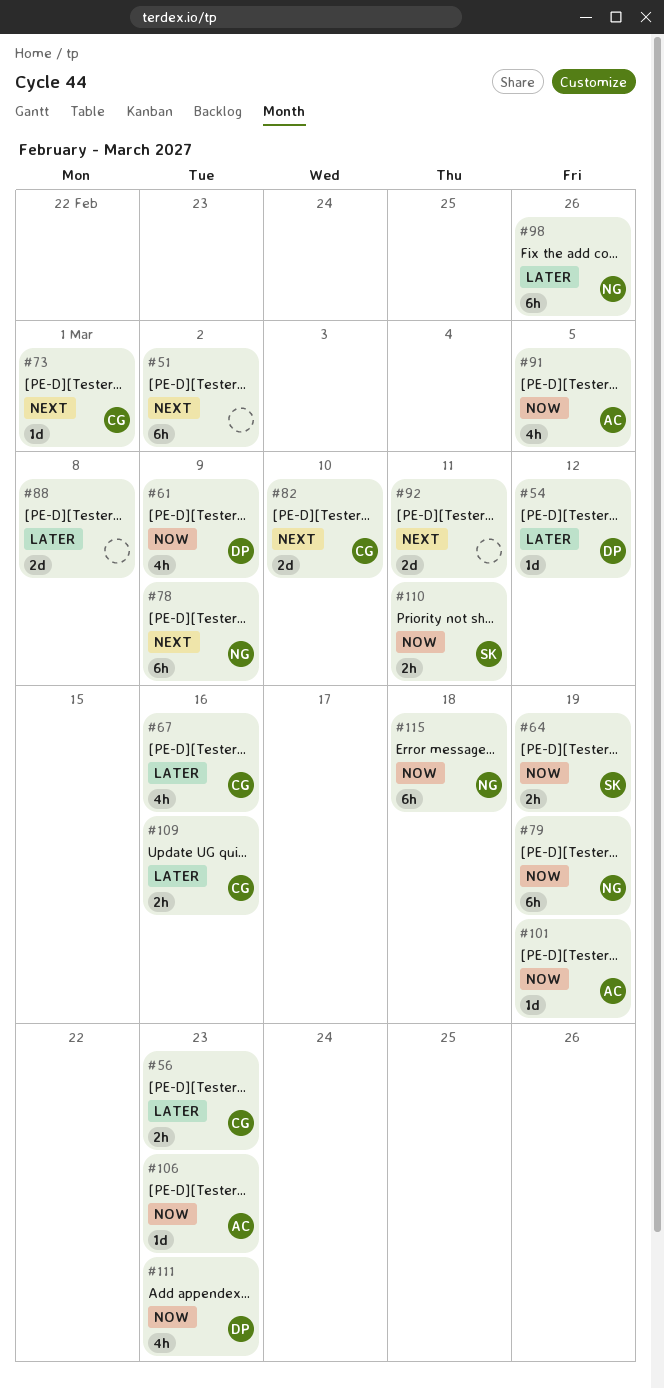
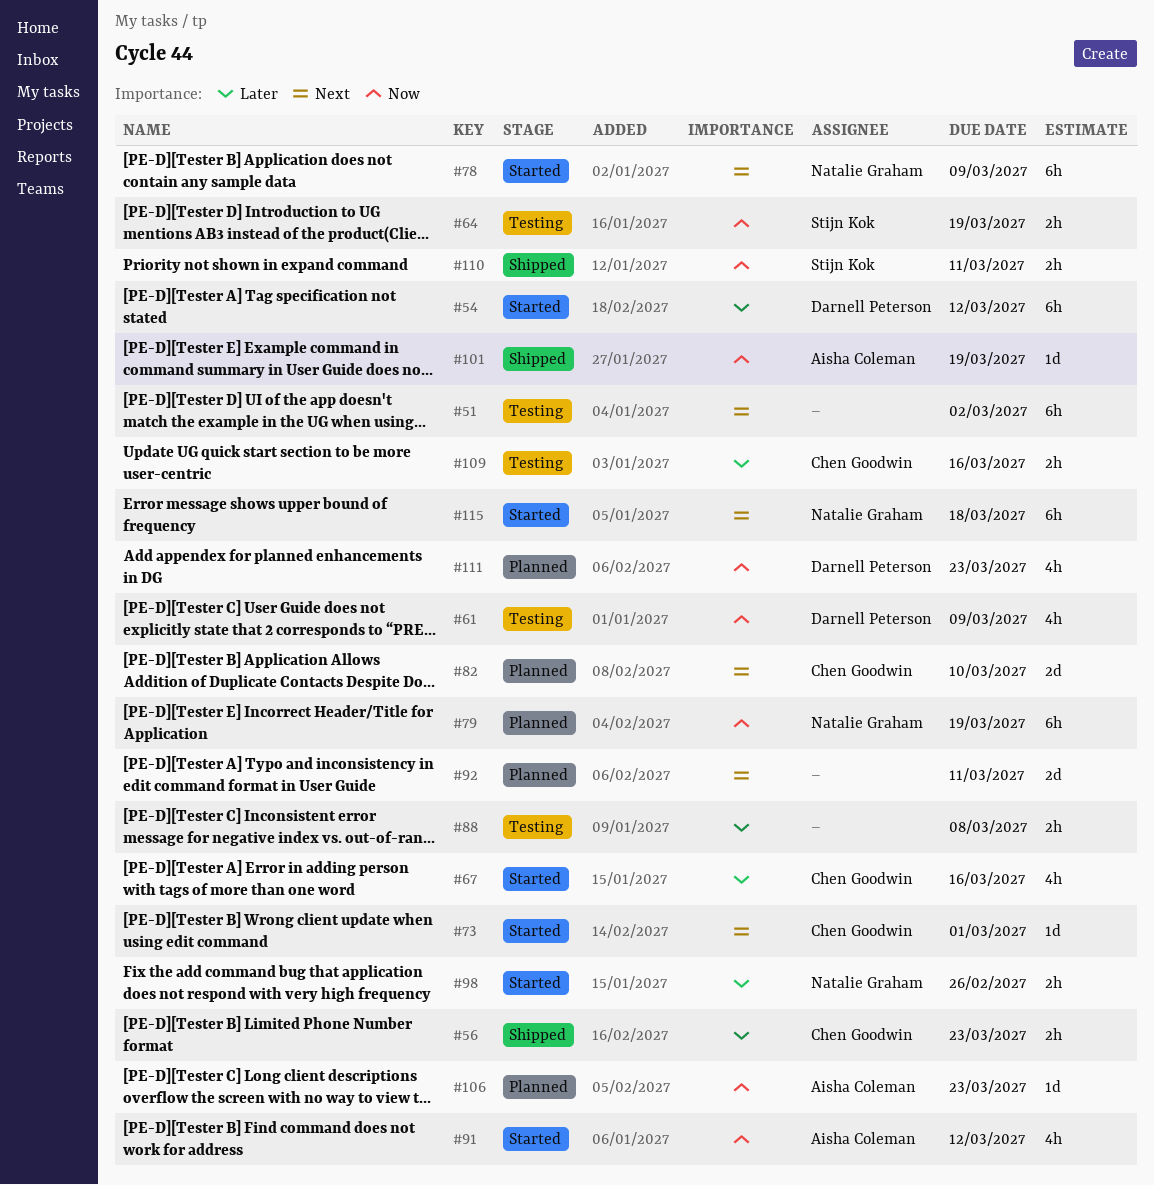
#54, estimate: 1d -> 6h
#88, estimate: 2d -> 2h
#91, due: Mar 5 -> Mar 12
#98, estimate: 6h -> 2h
#115, priority: Now -> Next

